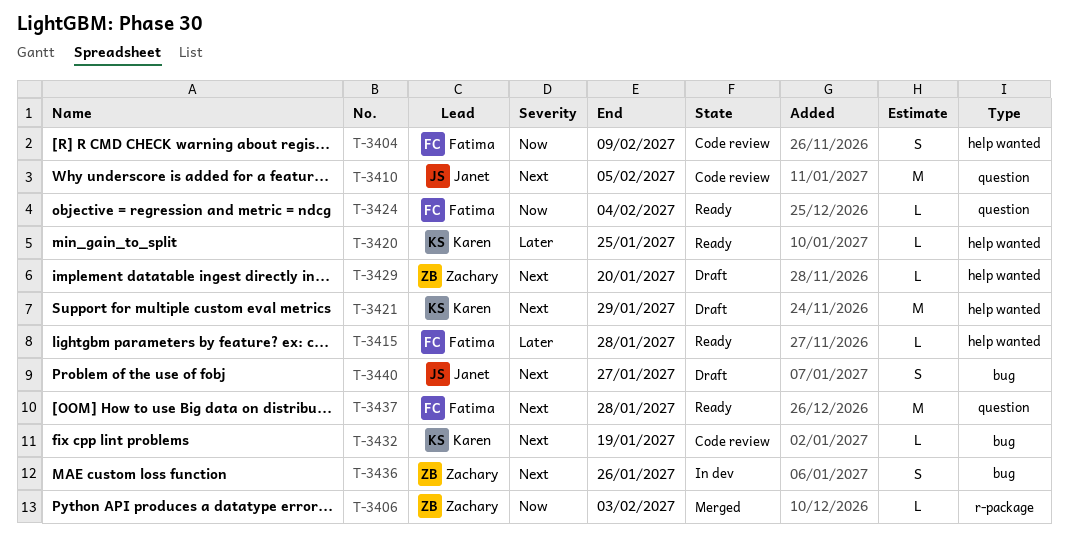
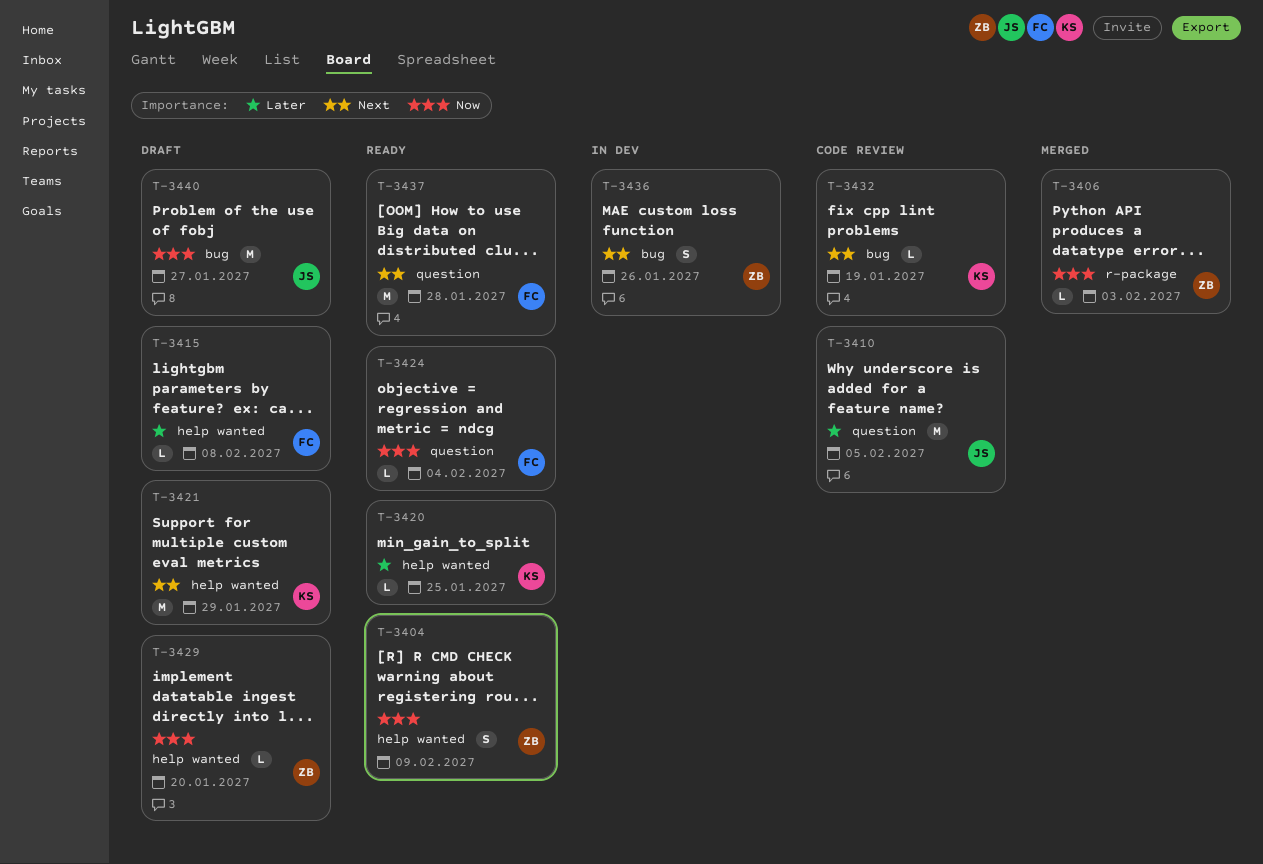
T-3404, status: Code review -> Ready
T-3404, owner: Fatima -> Zachary
T-3410, priority: Next -> Later
T-3415, status: Ready -> Draft
T-3415, due: Jan 28 -> Feb 8
T-3429, priority: Next -> Now
T-3440, priority: Next -> Now
T-3440, estimate: S -> M

